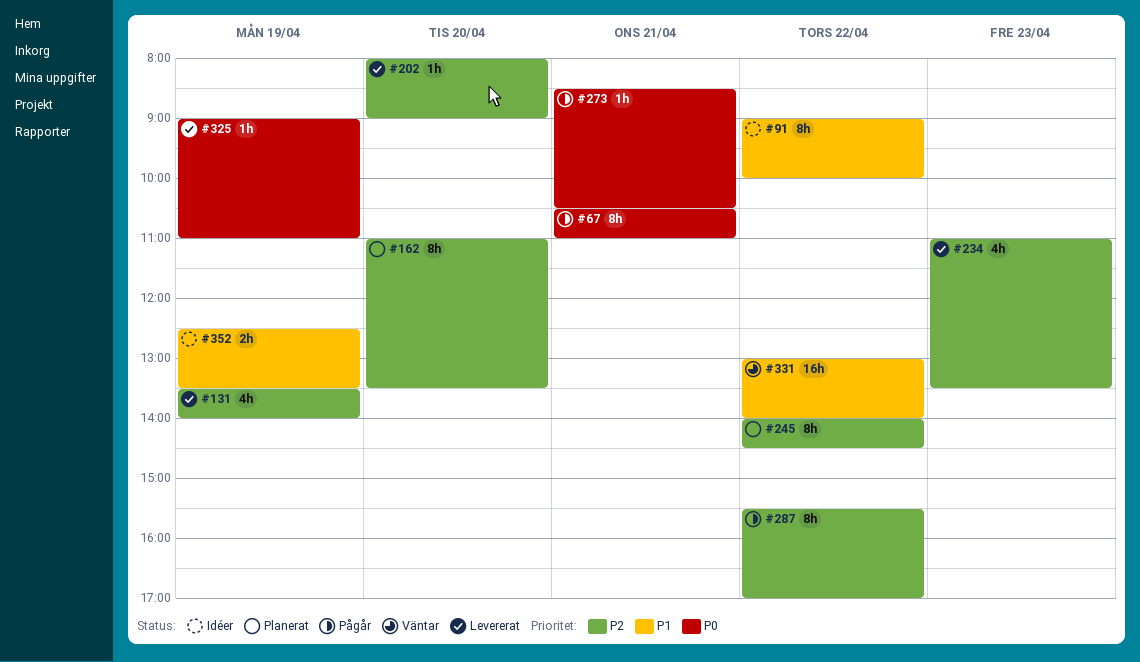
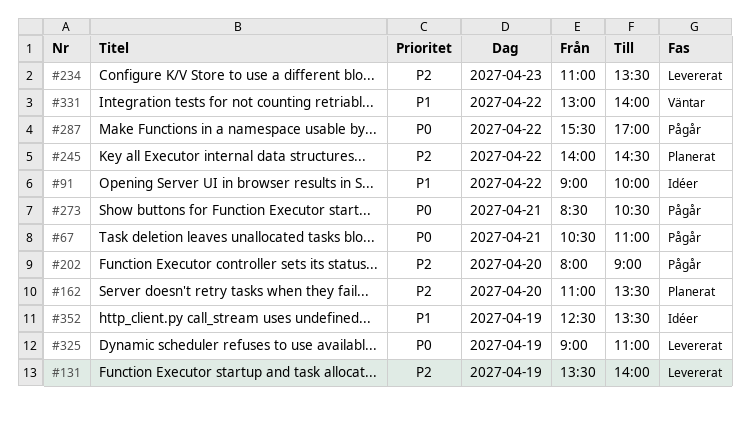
#202, status: Levererat -> Pågår
#287, priority: P2 -> P0

